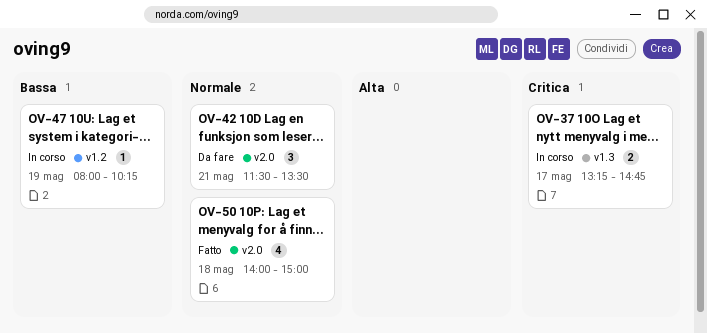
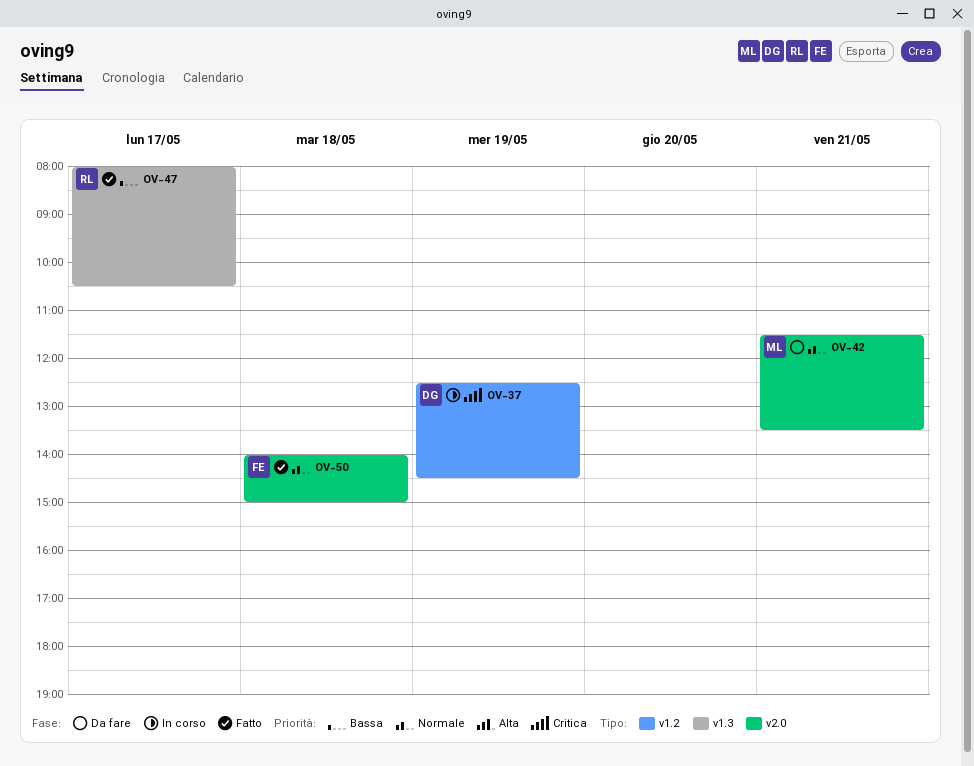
OV-37, label: v1.3 -> v1.2
OV-37, day: May 17 -> May 19
OV-37, begins: 13:15 -> 12:30
OV-37, ends: 14:45 -> 14:30
OV-47, status: In corso -> Fatto
OV-47, label: v1.2 -> v1.3
OV-47, day: May 19 -> May 17
OV-47, ends: 10:15 -> 10:30

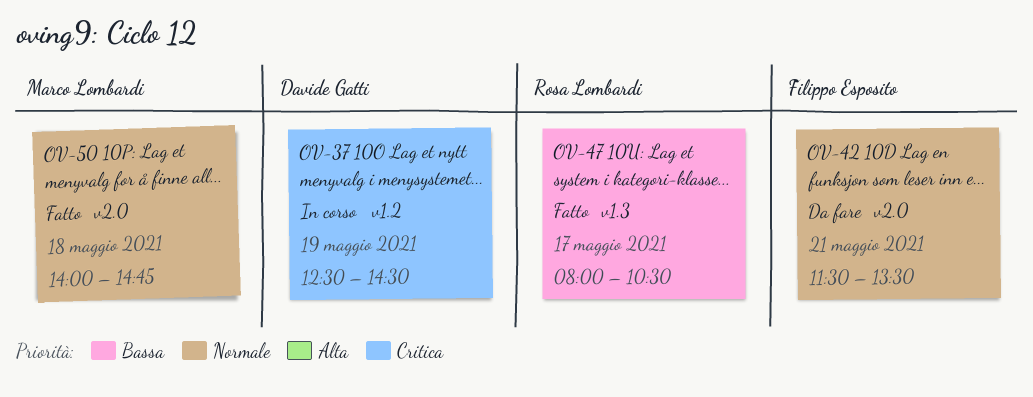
OV-42, owner: Marco Lombardi -> Filippo Esposito
OV-50, owner: Filippo Esposito -> Marco Lombardi
OV-50, ends: 15:00 -> 14:45

